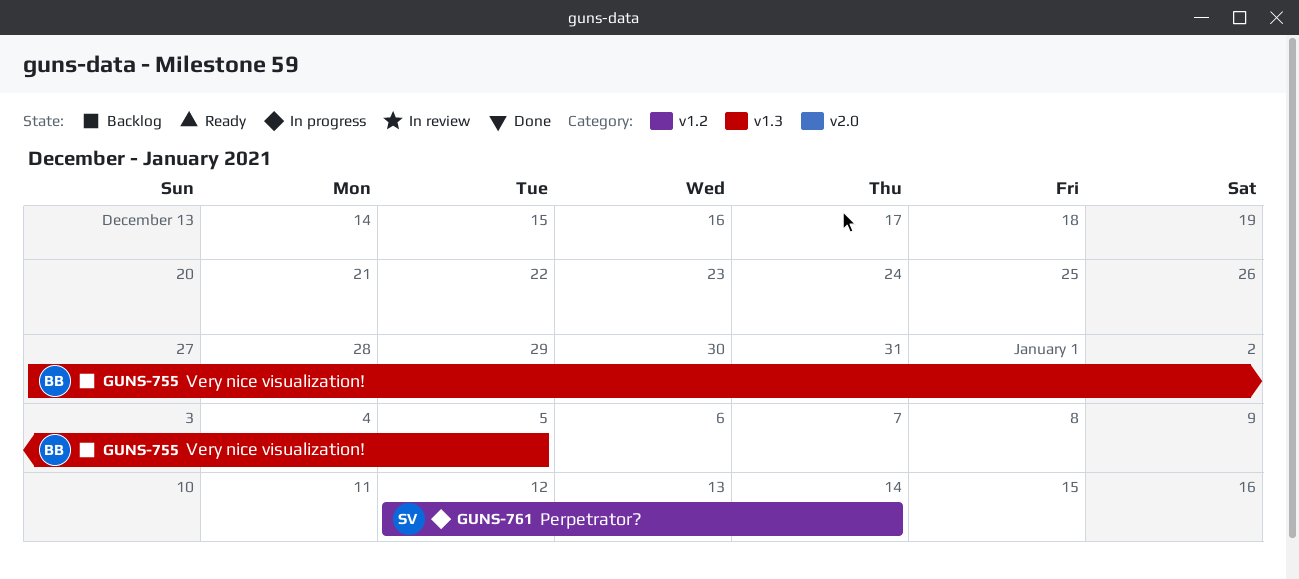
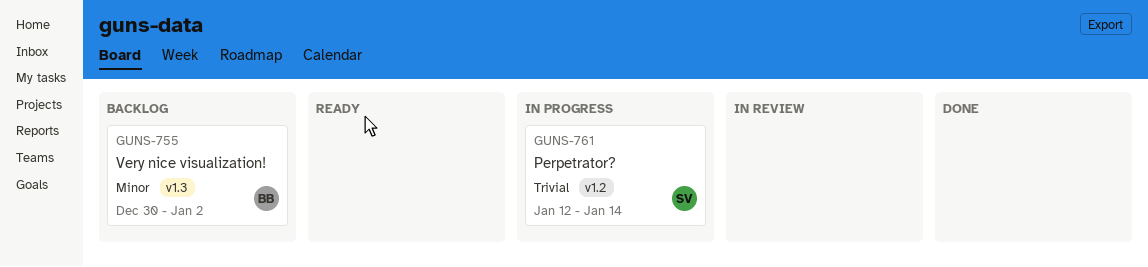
GUNS-755, start: Dec 27 -> Dec 30
GUNS-755, due: Jan 5 -> Jan 2

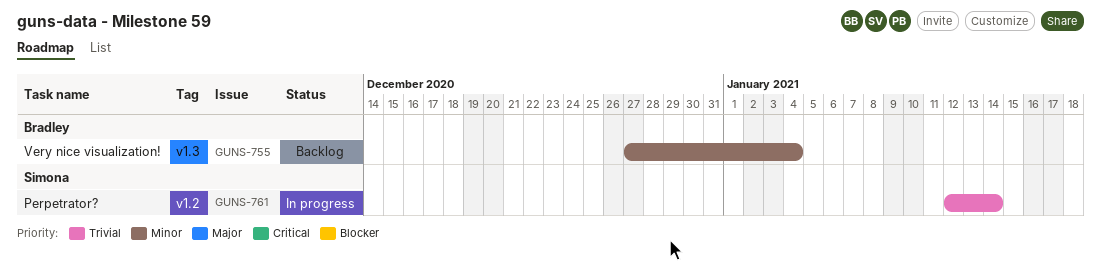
GUNS-755, start: Dec 30 -> Dec 27
GUNS-755, due: Jan 2 -> Jan 4

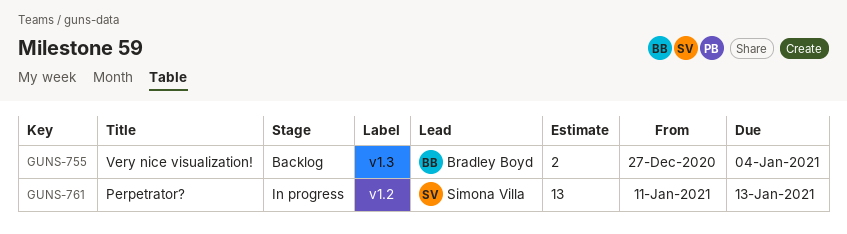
GUNS-761, start: Jan 12 -> Jan 11
GUNS-761, due: Jan 14 -> Jan 13

